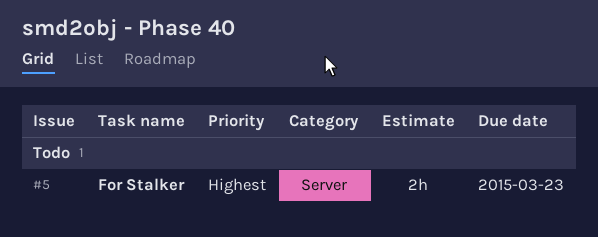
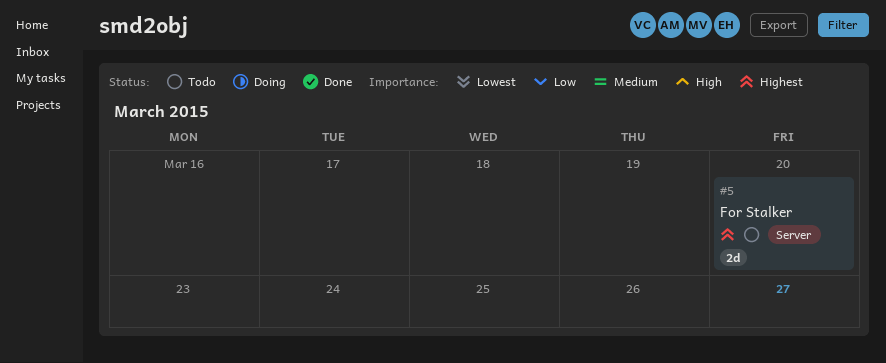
#5, estimate: 2h -> 2d
#5, due: Mar 23 -> Mar 20

